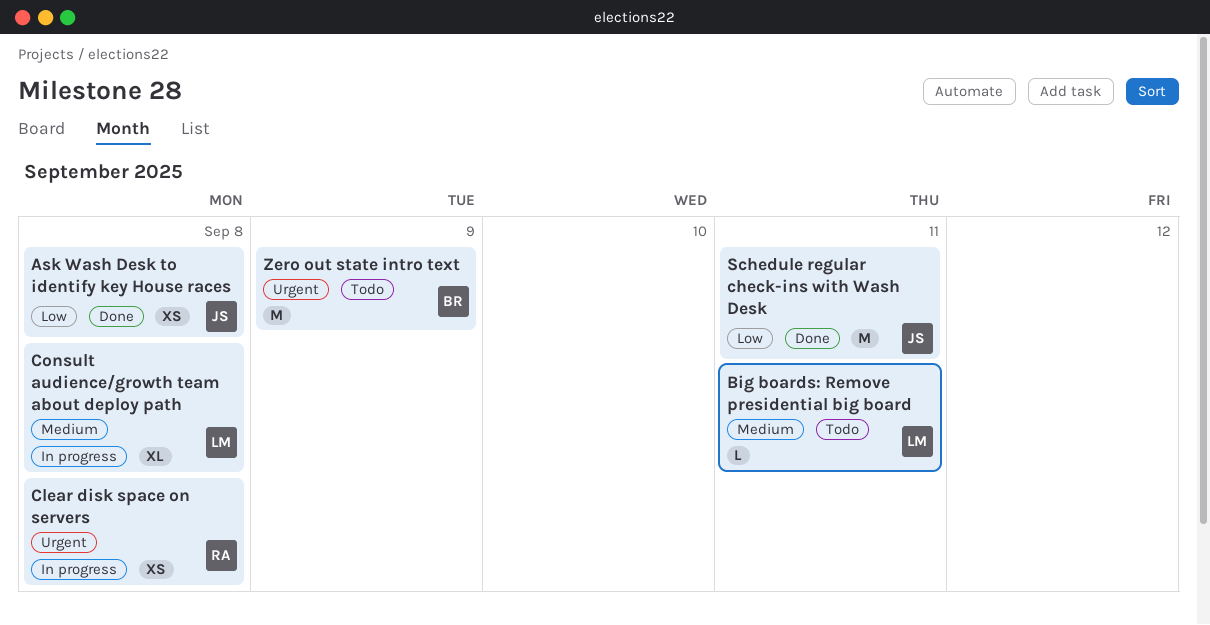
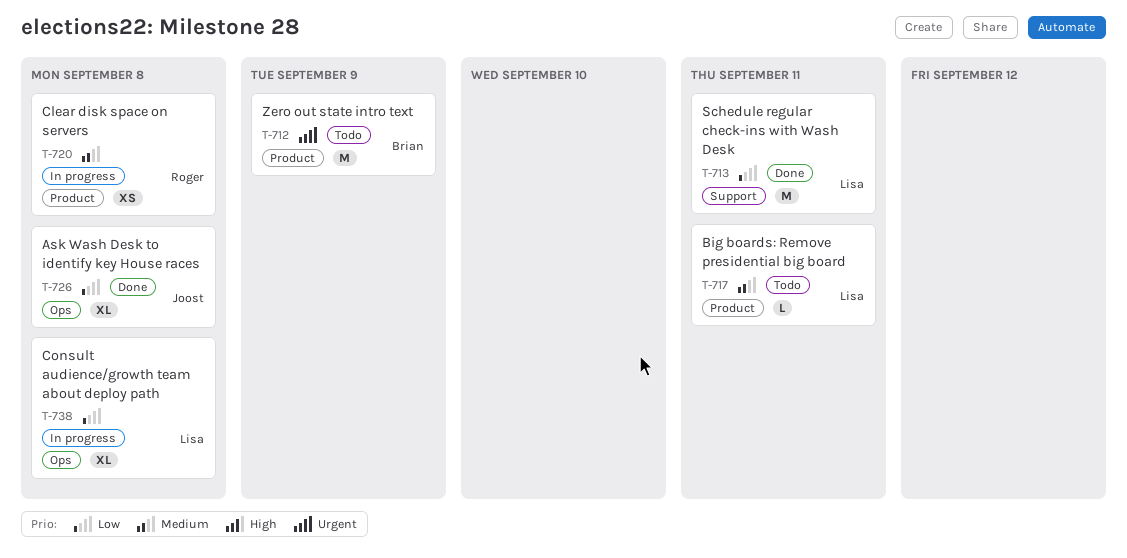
Ask Wash Desk to identify key House races, estimate: XS -> XL
Clear disk space on servers, priority: Urgent -> Medium
Consult audience/growth team about deploy path, priority: Medium -> Low
Schedule regular check-ins with Wash Desk, owner: Joost -> Lisa

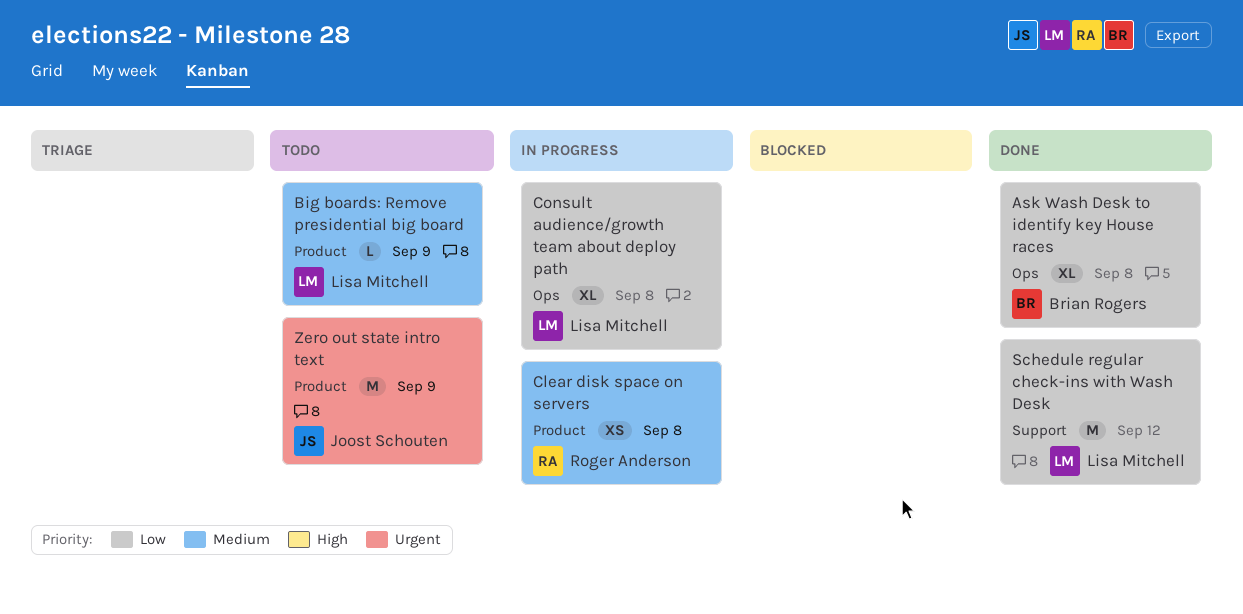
Ask Wash Desk to identify key House races, owner: Joost Schouten -> Brian Rogers
Big boards: Remove presidential big board, due: Sep 11 -> Sep 9
Schedule regular check-ins with Wash Desk, due: Sep 11 -> Sep 12
Zero out state intro text, owner: Brian Rogers -> Joost Schouten

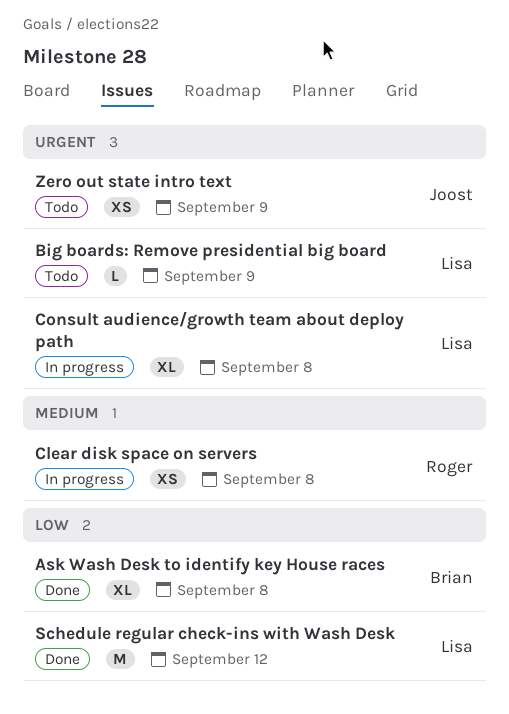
Big boards: Remove presidential big board, priority: Medium -> Urgent
Consult audience/growth team about deploy path, priority: Low -> Urgent
Zero out state intro text, estimate: M -> XS

